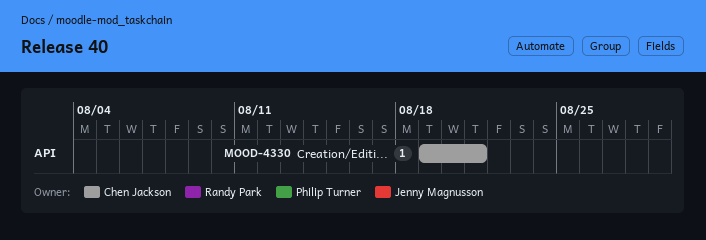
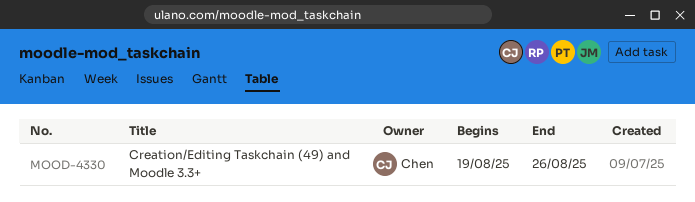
MOOD-4330, due: Aug 21 -> Aug 26

